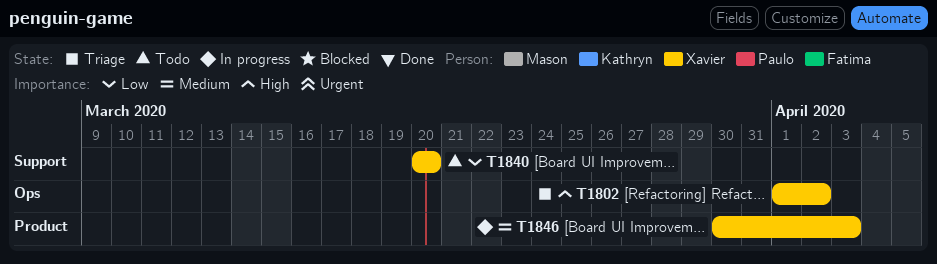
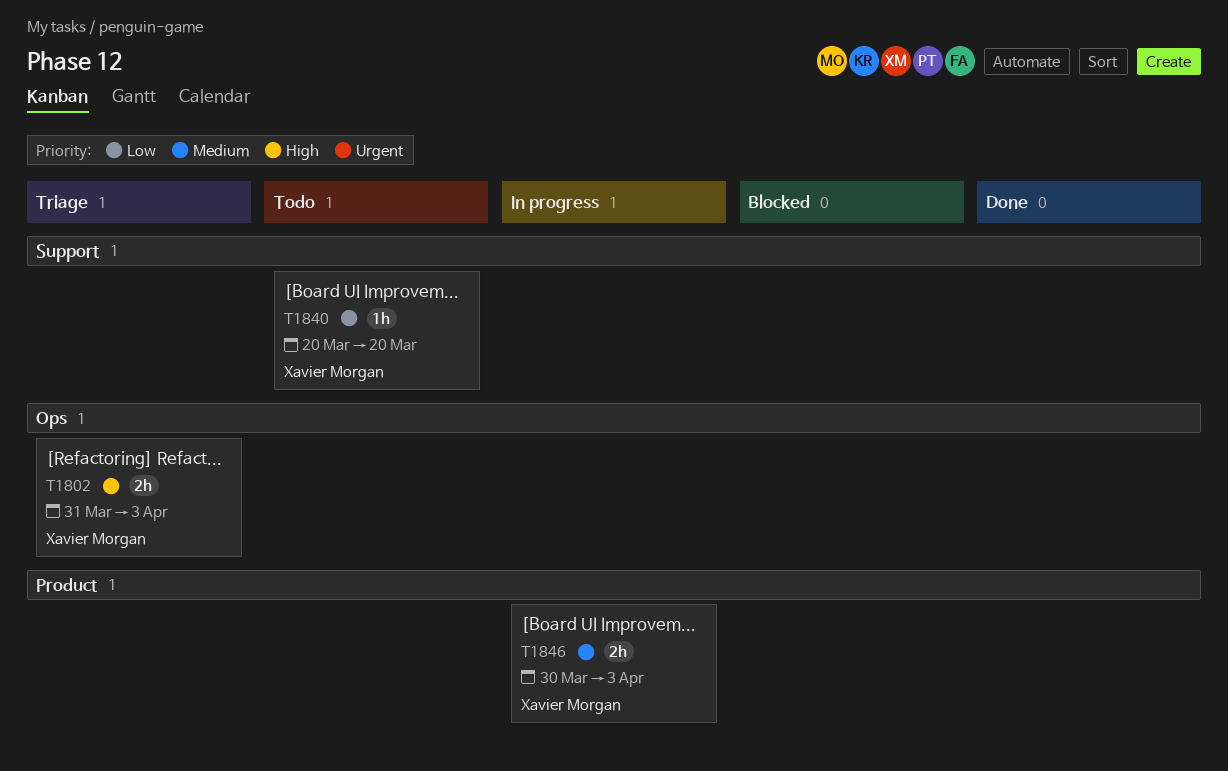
T1802, start: Apr 1 -> Mar 31
T1802, due: Apr 2 -> Apr 3

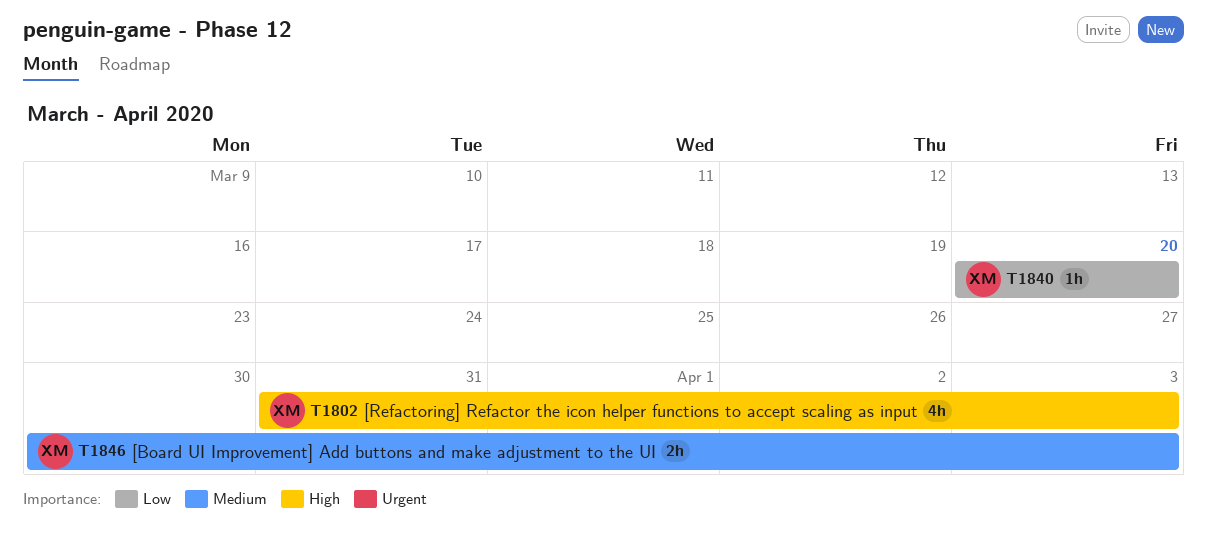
T1802, estimate: 2h -> 4h

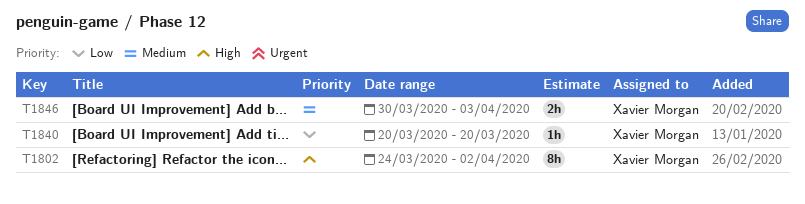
T1802, estimate: 4h -> 8h
T1802, start: Mar 31 -> Mar 24
T1802, due: Apr 3 -> Apr 2

